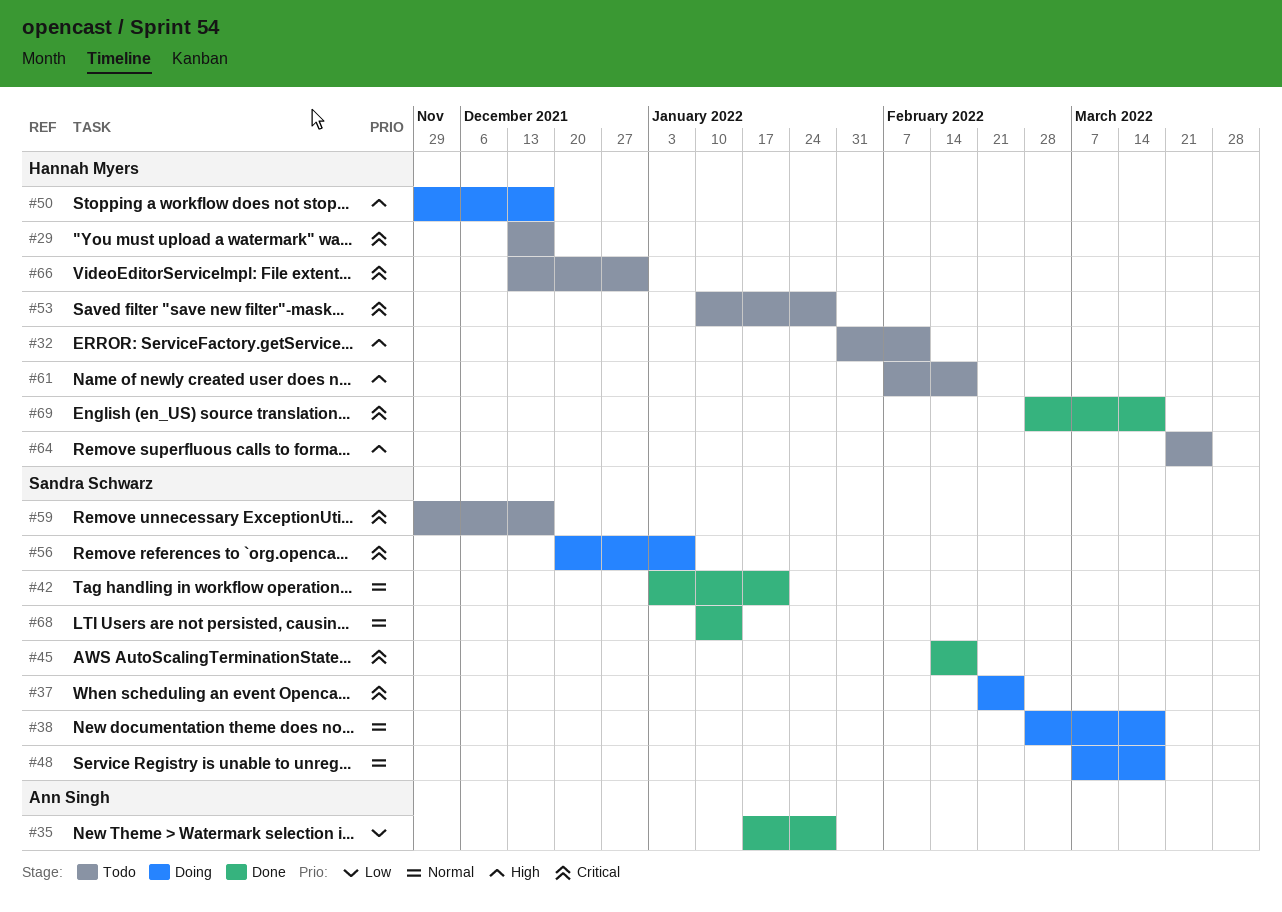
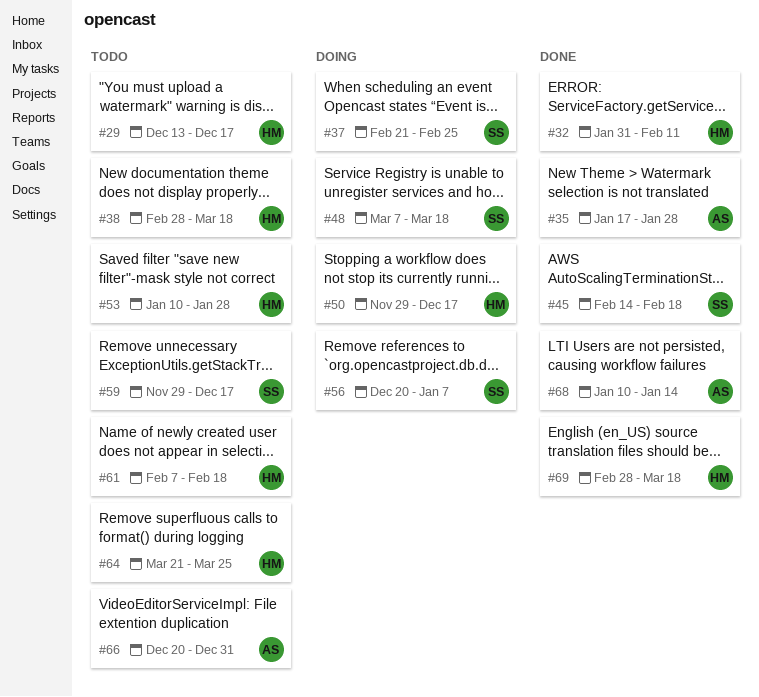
#32, status: Todo -> Done
#38, status: Doing -> Todo
#38, owner: Sandra Schwarz -> Hannah Myers
#42: present -> none
#66, owner: Hannah Myers -> Ann Singh
#66, start: Dec 13 -> Dec 20
#68, owner: Sandra Schwarz -> Ann Singh

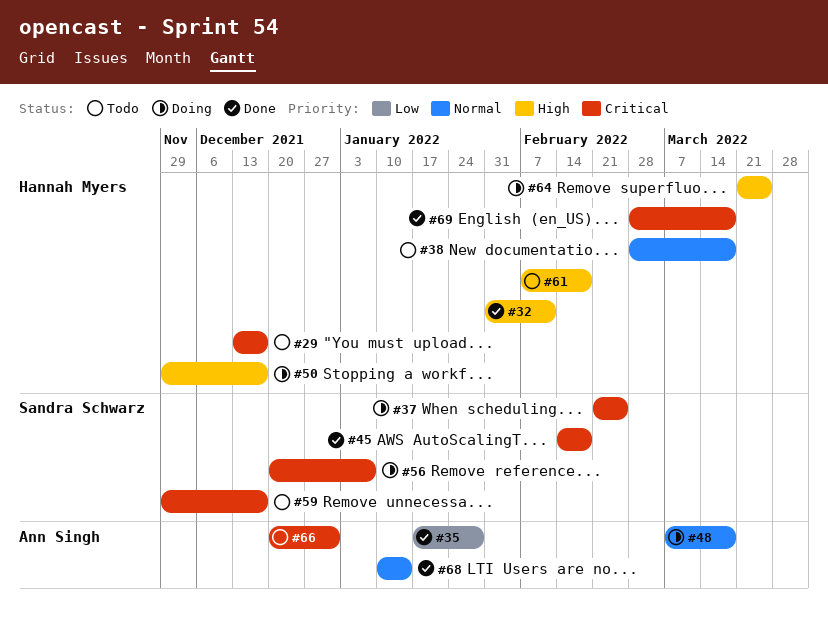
#48, owner: Sandra Schwarz -> Ann Singh
#53: present -> none
#64, status: Todo -> Doing

